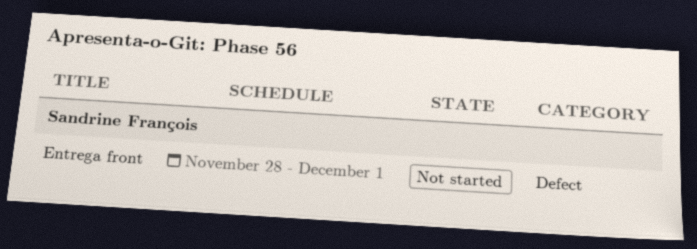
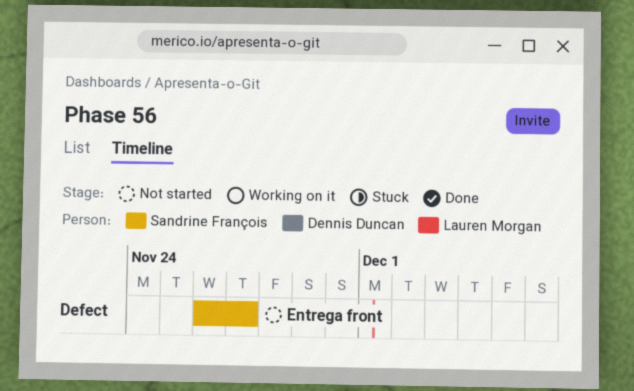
Entrega front, start: Nov 28 -> Nov 26
Entrega front, due: Dec 1 -> Nov 27

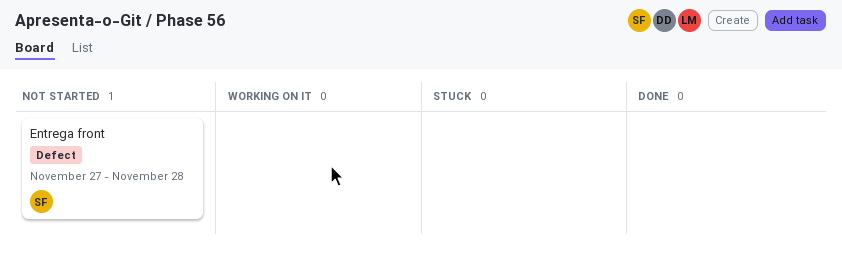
Entrega front, start: Nov 26 -> Nov 27
Entrega front, due: Nov 27 -> Nov 28

